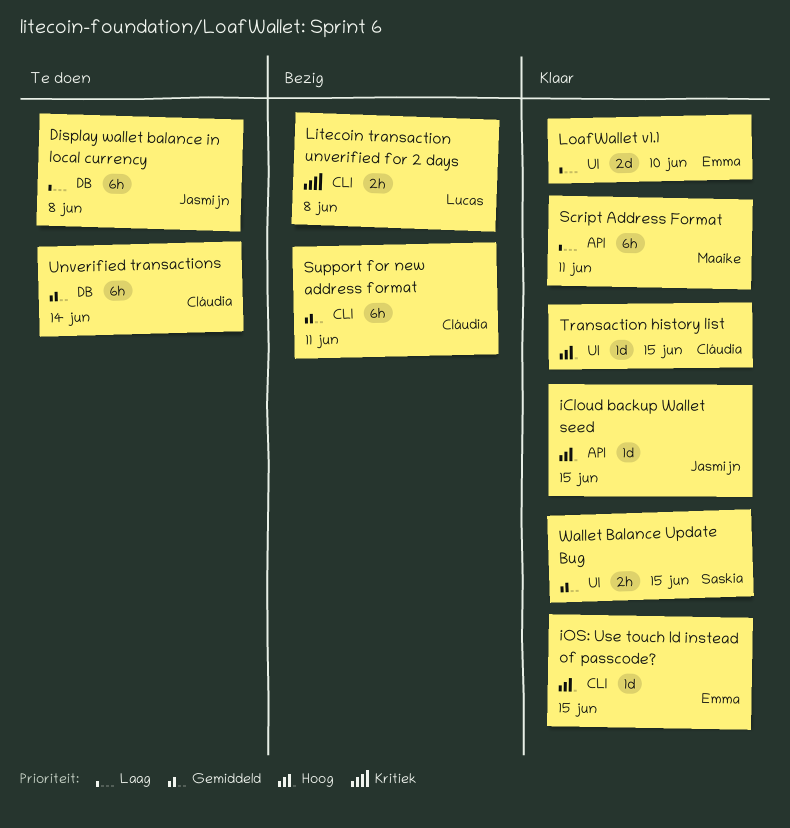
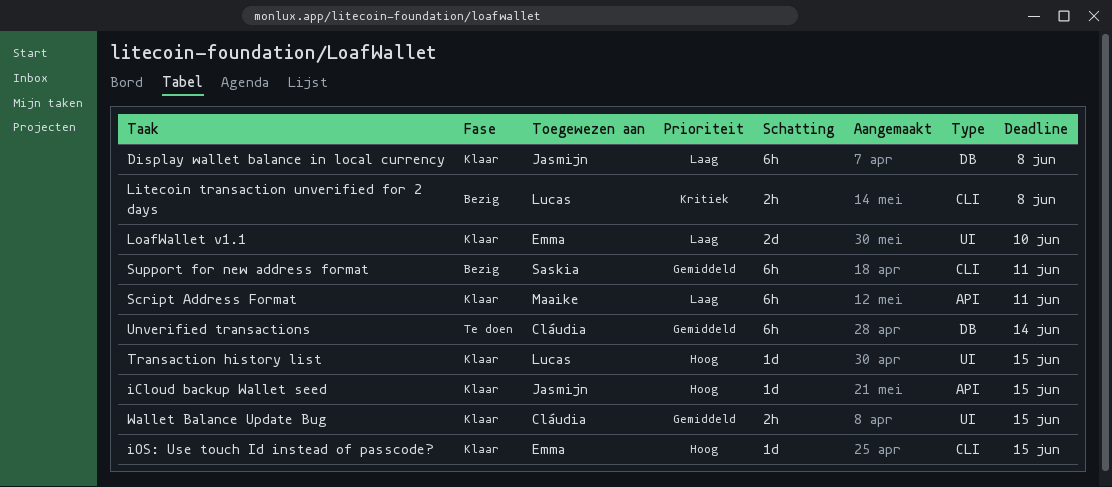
Display wallet balance in local currency, status: Te doen -> Klaar
Support for new address format, owner: Cláudia -> Saskia
Transaction history list, owner: Cláudia -> Lucas
Wallet Balance Update Bug, owner: Saskia -> Cláudia

